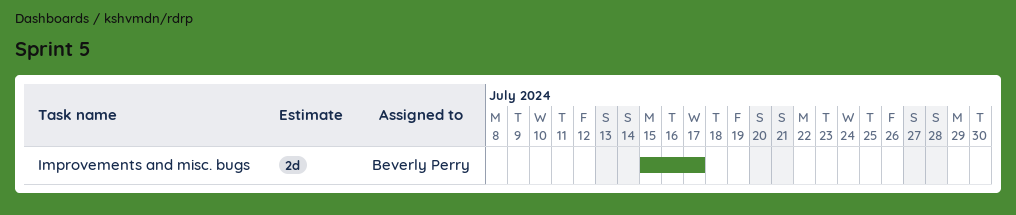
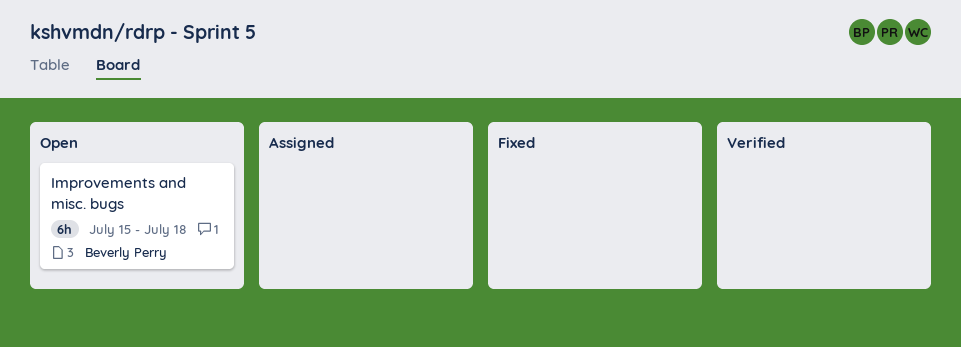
Improvements and misc. bugs, estimate: 2d -> 6h
Improvements and misc. bugs, due: Jul 17 -> Jul 18

